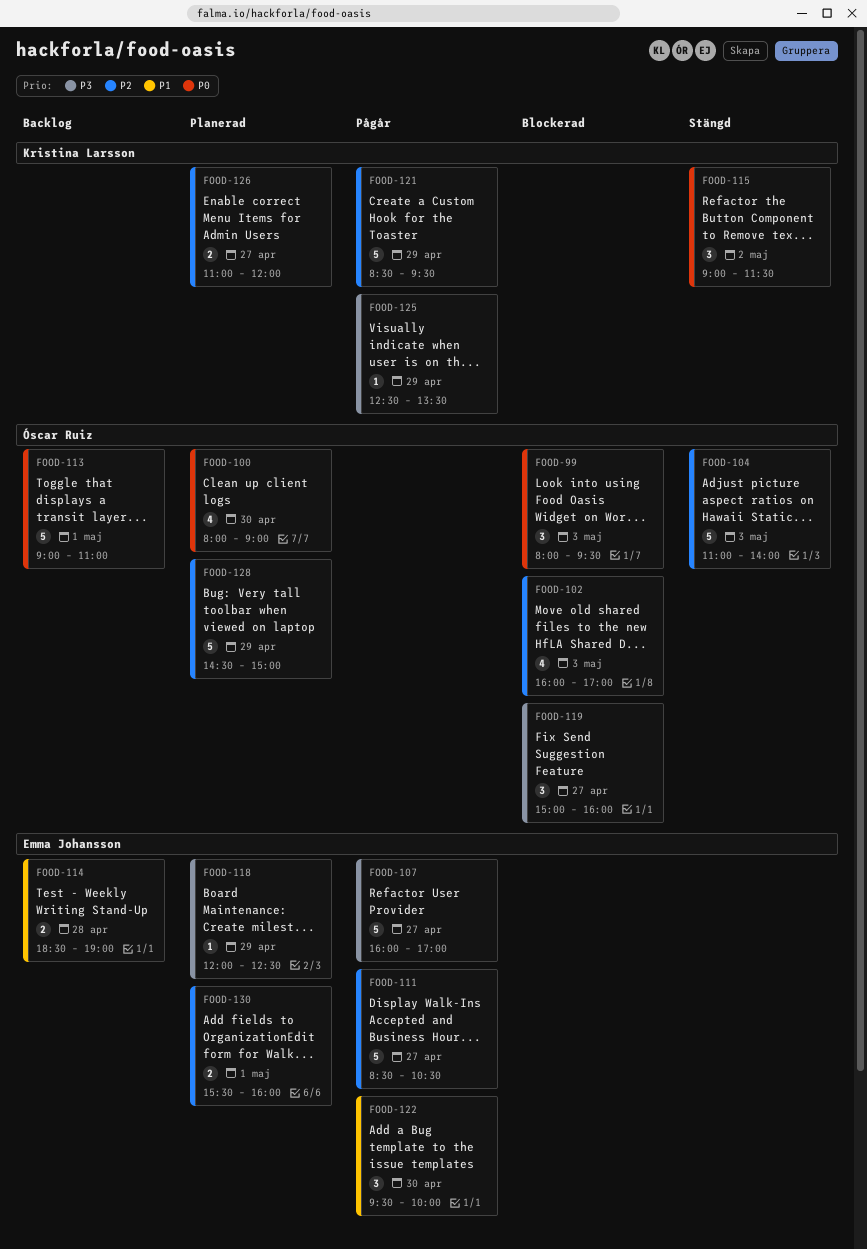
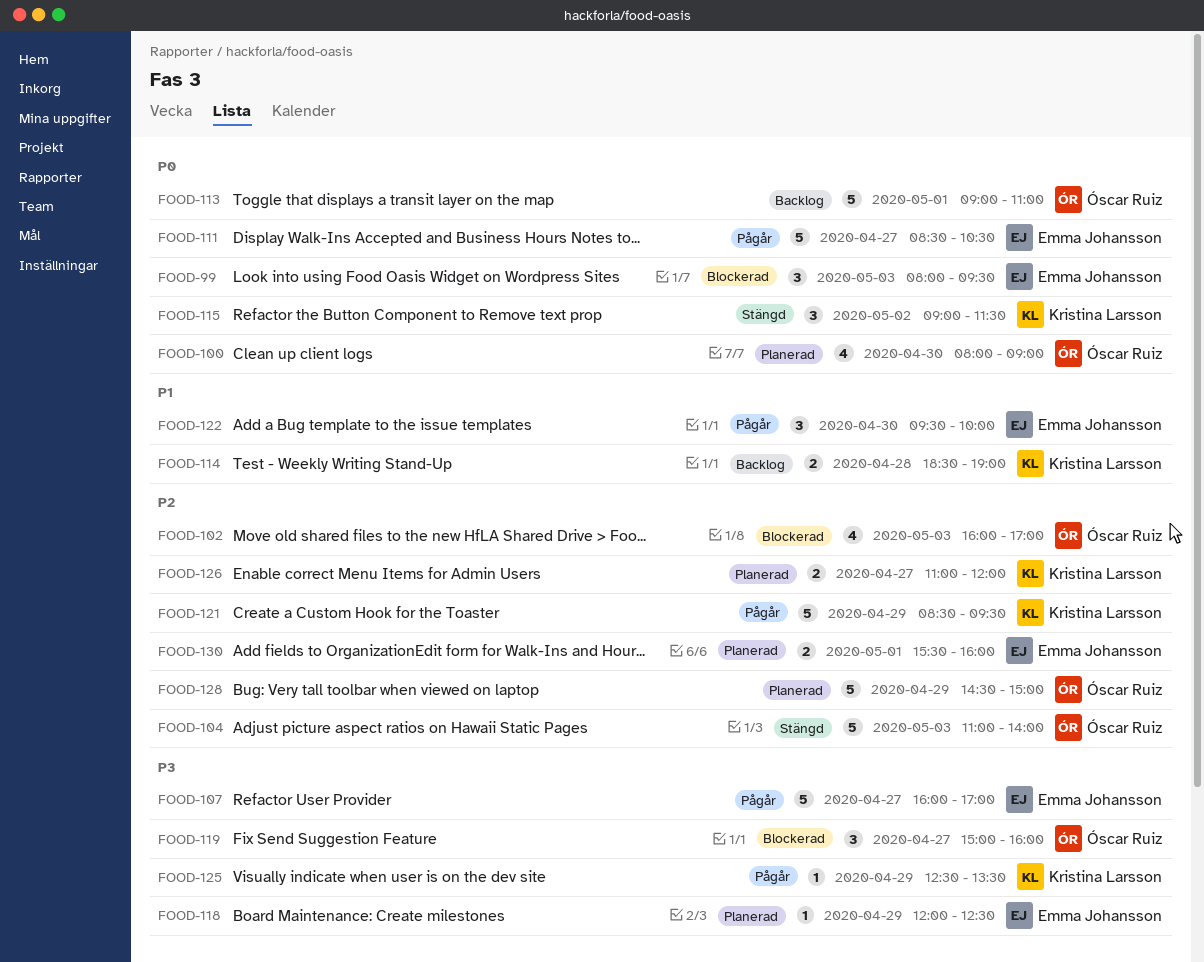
FOOD-99, owner: Óscar Ruiz -> Emma Johansson
FOOD-111, priority: P2 -> P0
FOOD-114, owner: Emma Johansson -> Kristina Larsson

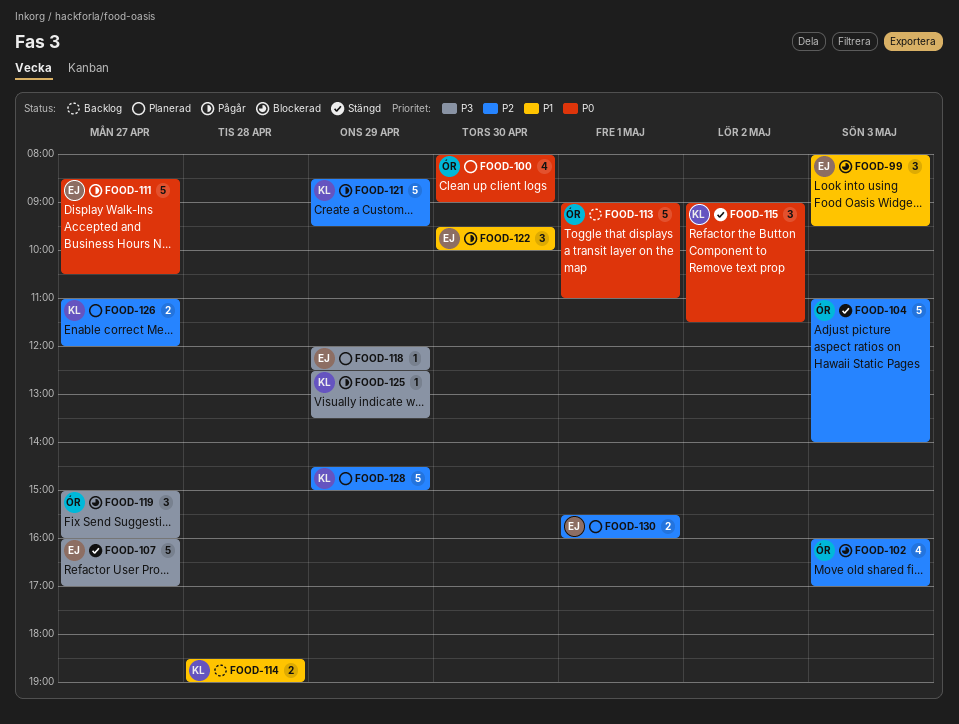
FOOD-99, priority: P0 -> P1
FOOD-107, status: Pågår -> Stängd
FOOD-128, owner: Óscar Ruiz -> Kristina Larsson

